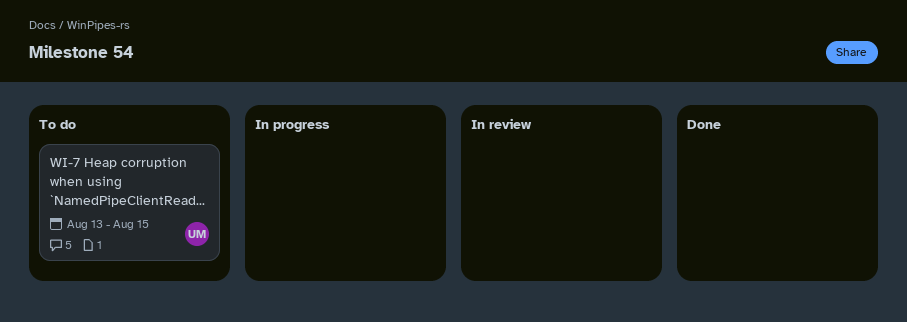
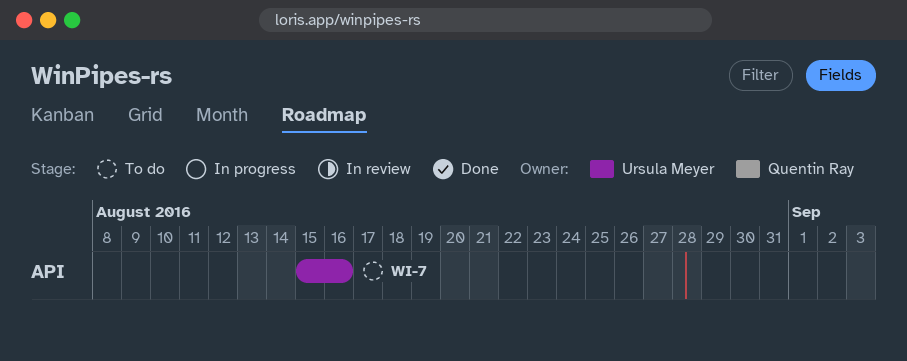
WI-7, start: Aug 13 -> Aug 15
WI-7, due: Aug 15 -> Aug 16

